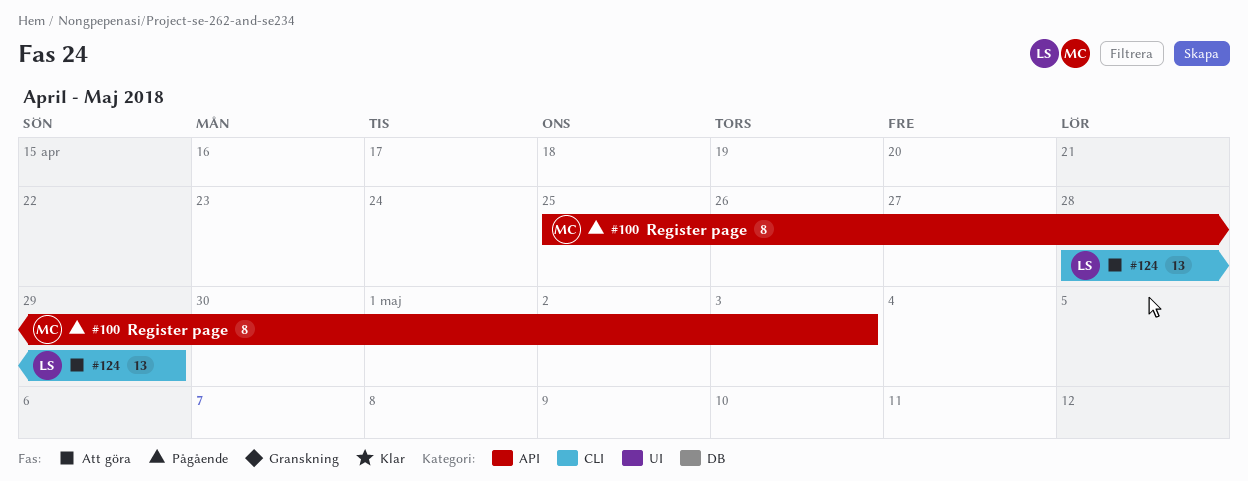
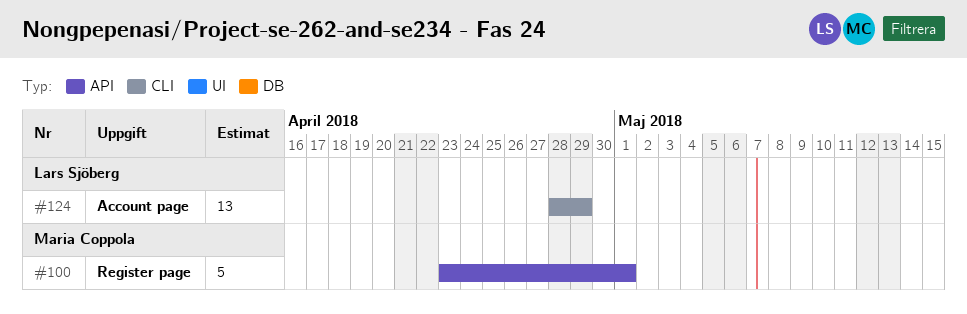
#100, estimate: 8 -> 5
#100, start: Apr 25 -> Apr 23
#100, due: May 3 -> May 1

